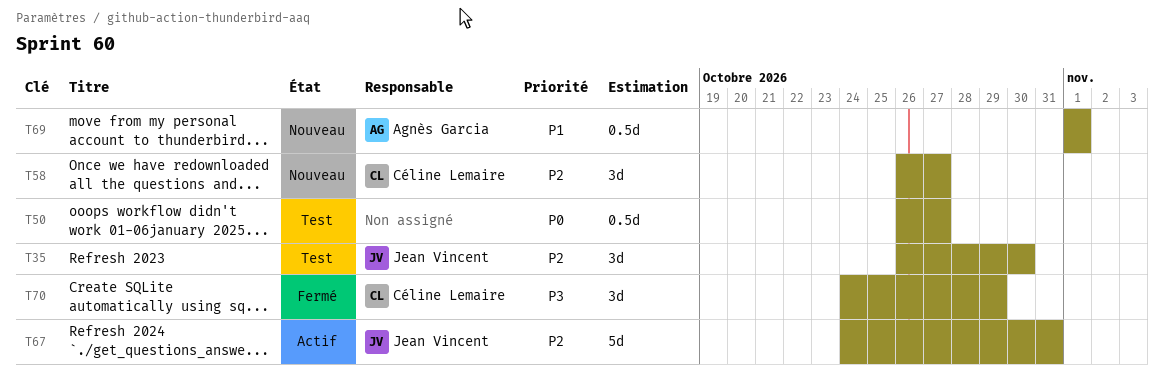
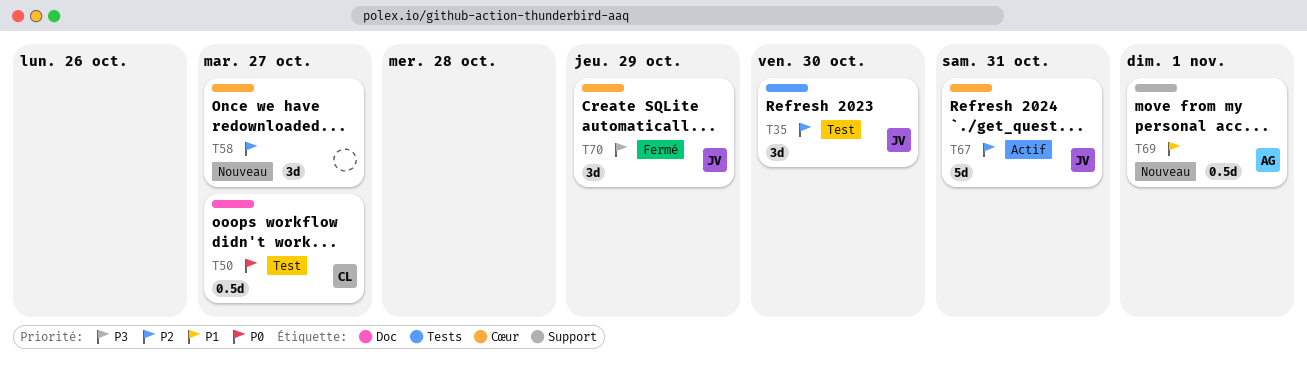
T50, owner: none -> Céline Lemaire
T58, owner: Céline Lemaire -> none
T70, owner: Céline Lemaire -> Jean Vincent

